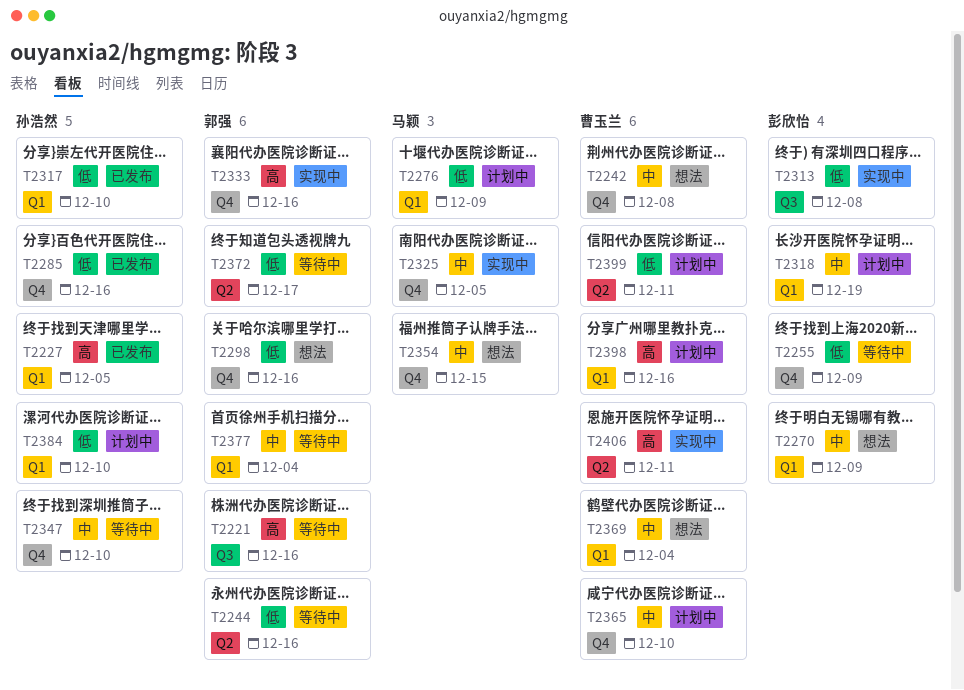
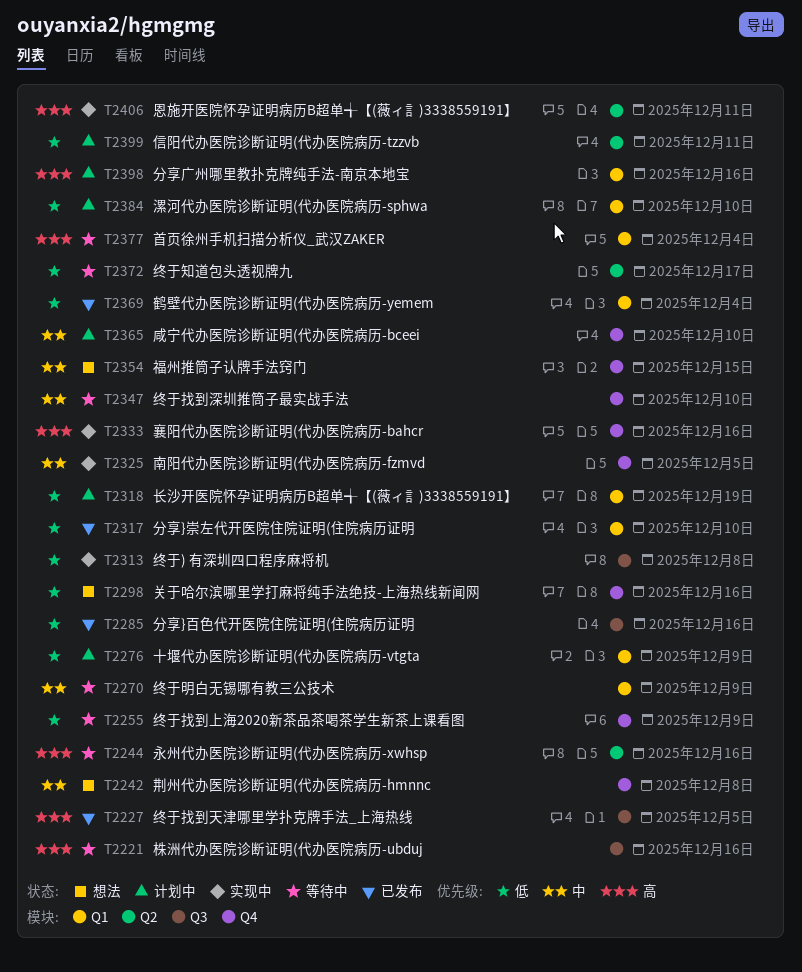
T2227, label: Q1 -> Q3
T2244, priority: 低 -> 高
T2270, status: 想法 -> 等待中
T2285, label: Q4 -> Q3
T2318, priority: 中 -> 低
T2369, status: 想法 -> 已发布
T2369, priority: 中 -> 低
T2377, priority: 中 -> 高

